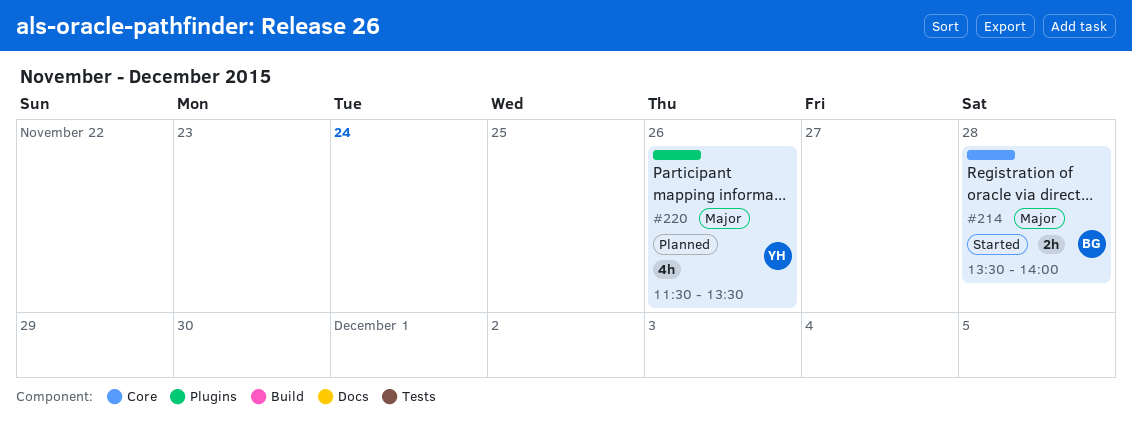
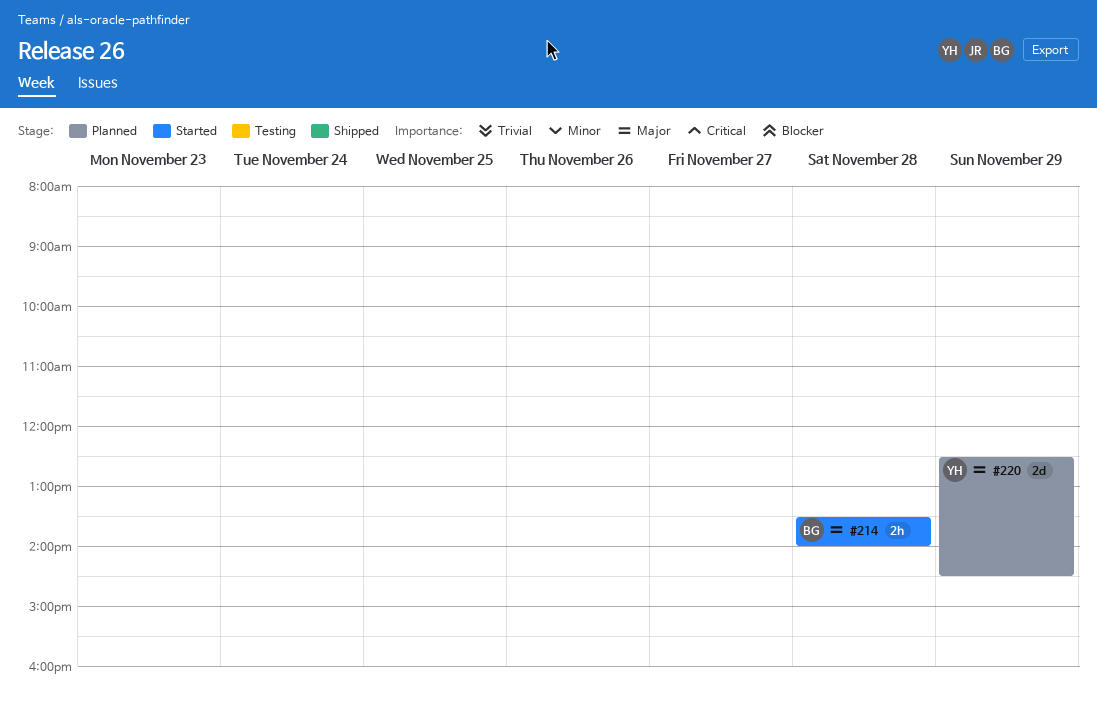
#220, estimate: 4h -> 2d
#220, day: Nov 26 -> Nov 29
#220, begins: 11:30 -> 12:30
#220, ends: 13:30 -> 14:30

